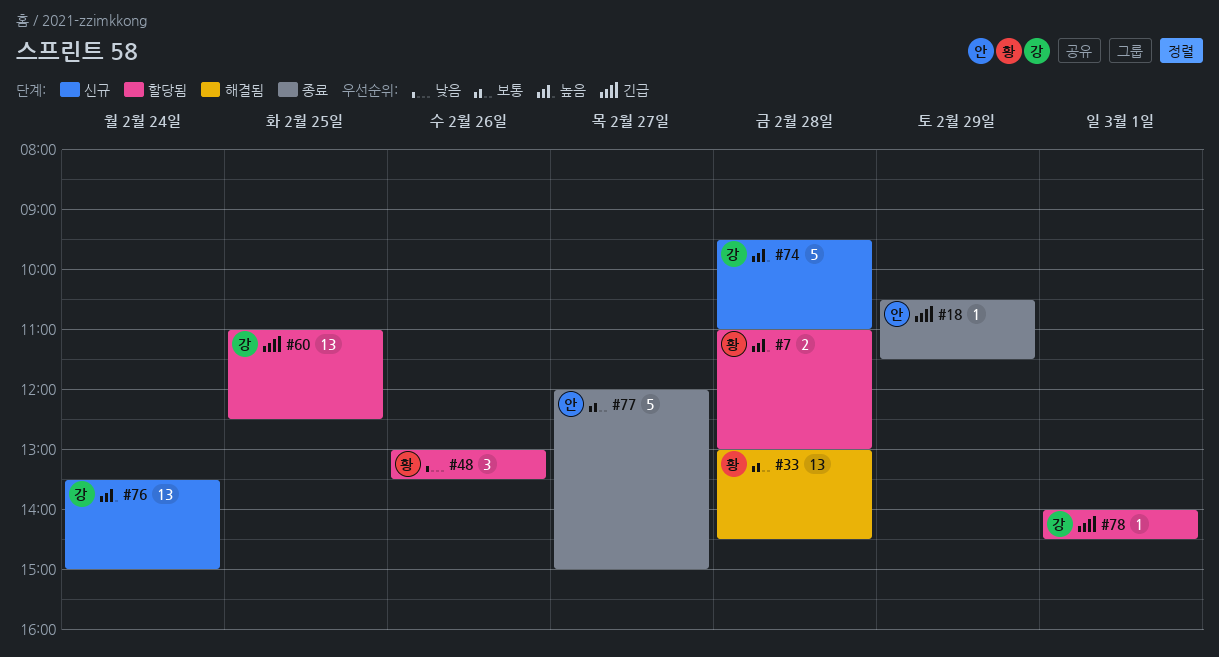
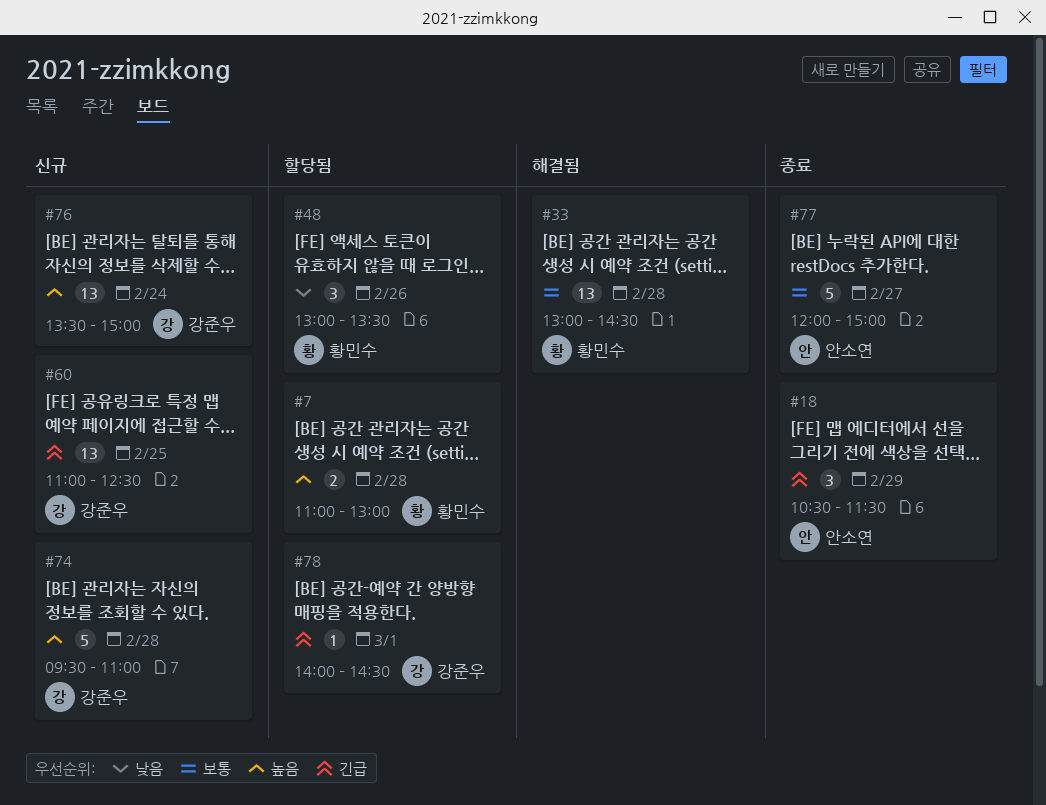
#18, estimate: 1 -> 3
#60, status: 할당됨 -> 신규

